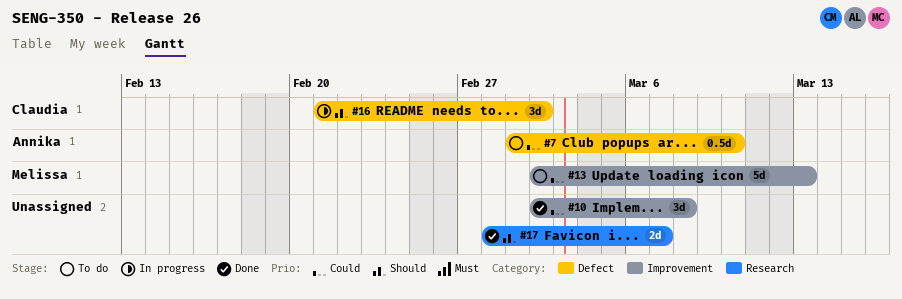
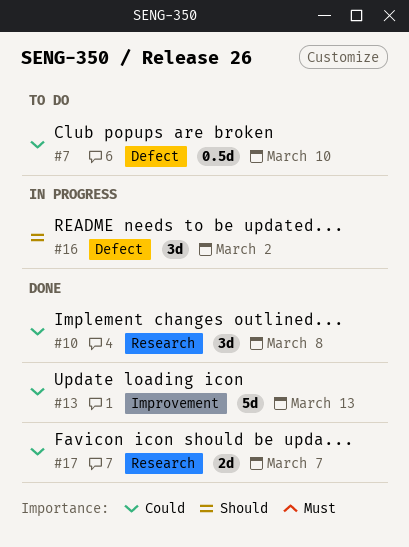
#10, label: Improvement -> Research
#13, status: To do -> Done
#17, priority: Should -> Could

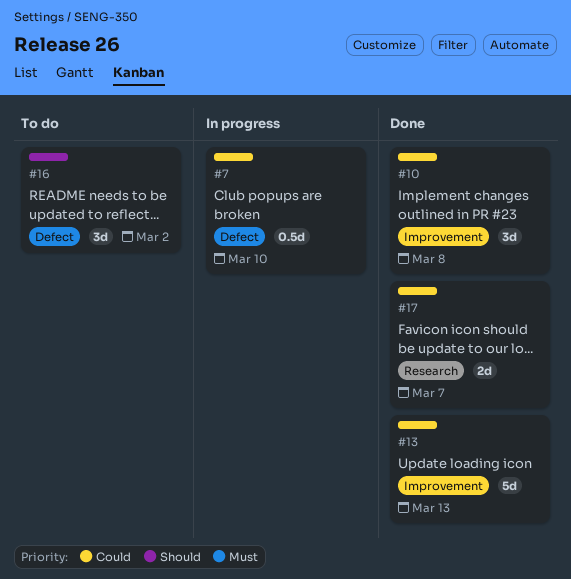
#7, status: To do -> In progress
#10, label: Research -> Improvement
#16, status: In progress -> To do

